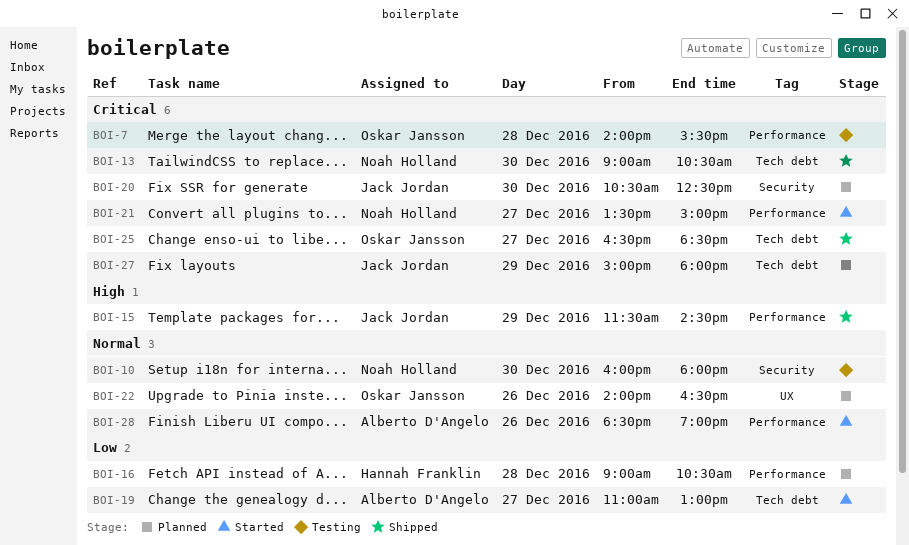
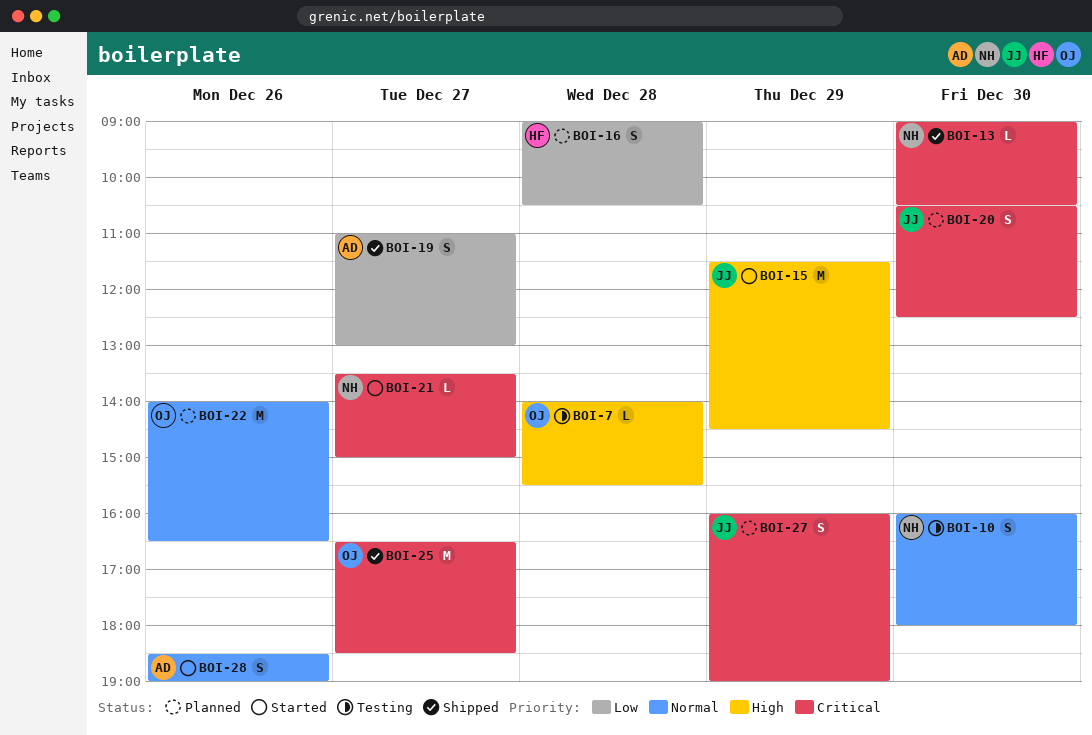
BOI-7, priority: Critical -> High
BOI-15, status: Shipped -> Started
BOI-19, status: Started -> Shipped
BOI-27, begins: 15:00 -> 16:00
BOI-27, ends: 18:00 -> 19:00

